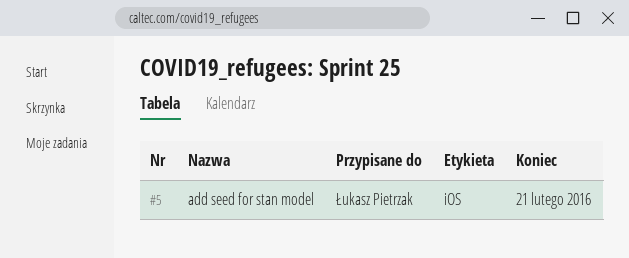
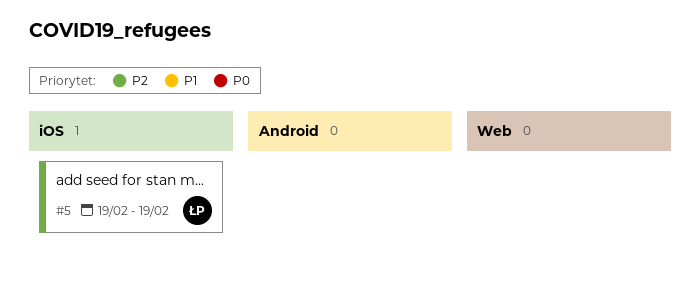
#5, due: Feb 21 -> Feb 19

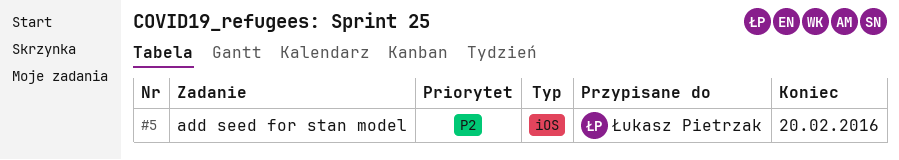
#5, due: Feb 19 -> Feb 20

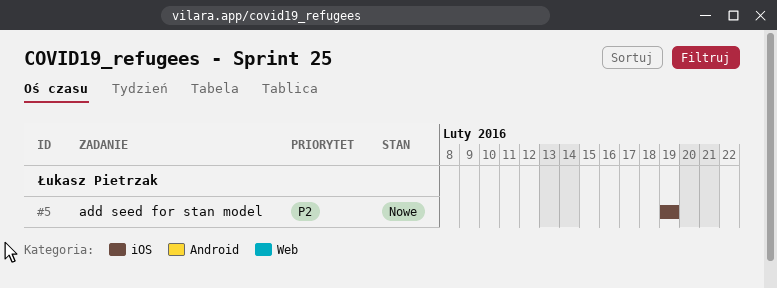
#5, due: Feb 20 -> Feb 19

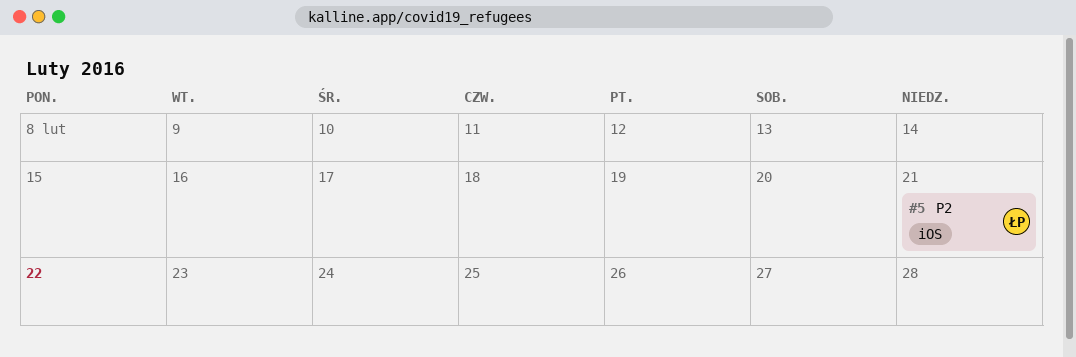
#5, due: Feb 19 -> Feb 21

